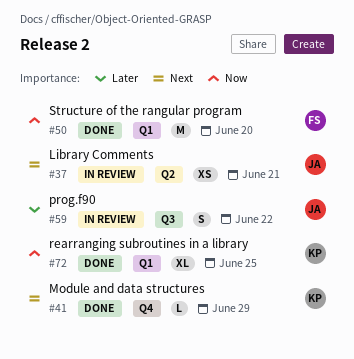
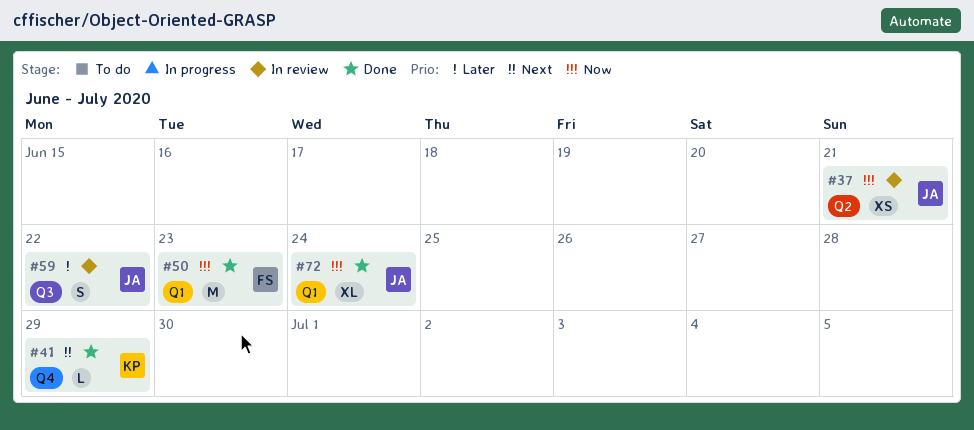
#37, priority: Next -> Now
#50, due: Jun 20 -> Jun 23
#72, owner: KP -> JA
#72, due: Jun 25 -> Jun 24

